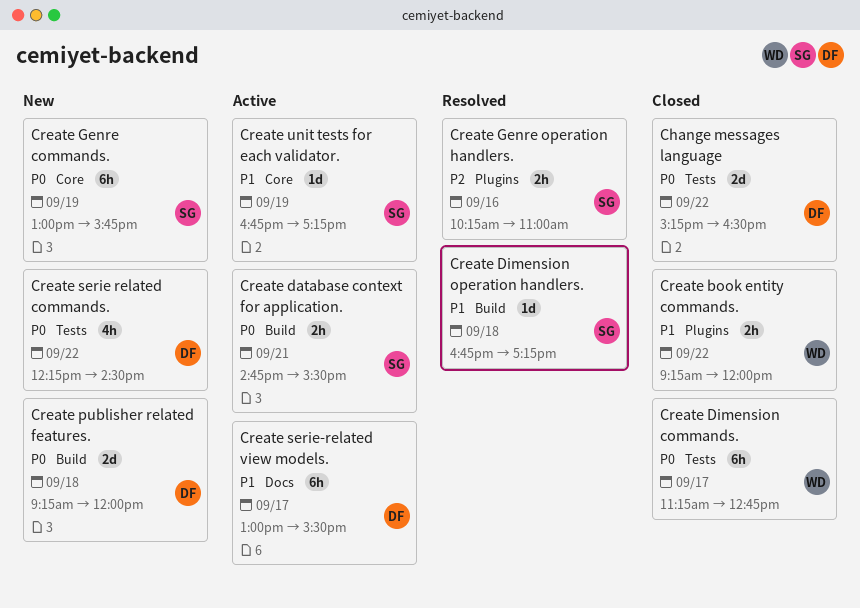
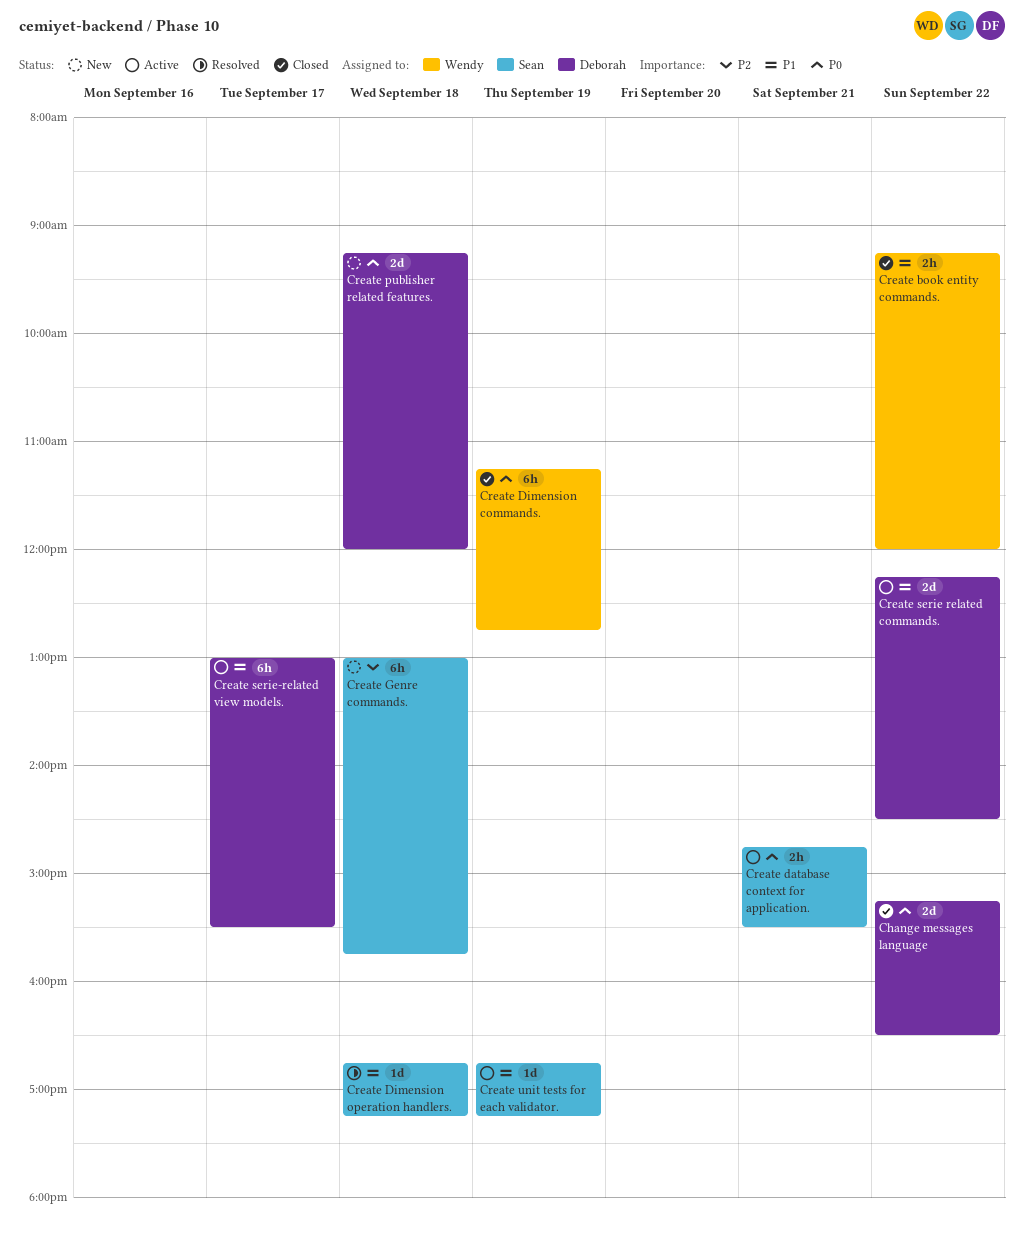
Create Dimension commands., day: Sep 17 -> Sep 19
Create Genre commands., priority: P0 -> P2
Create Genre commands., day: Sep 19 -> Sep 18
Create Genre operation handlers.: present -> none
Create serie related commands., status: New -> Active
Create serie related commands., priority: P0 -> P1
Create serie related commands., estimate: 4h -> 2d

